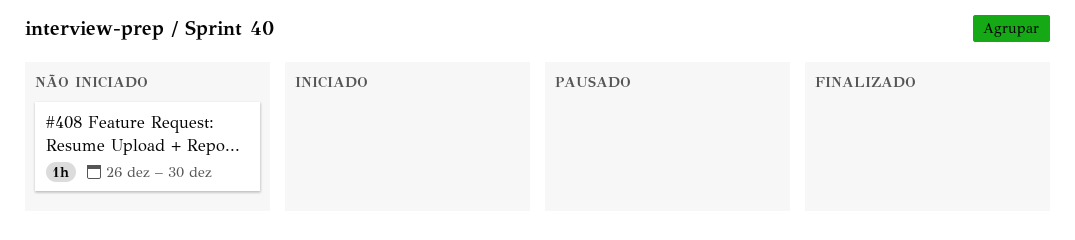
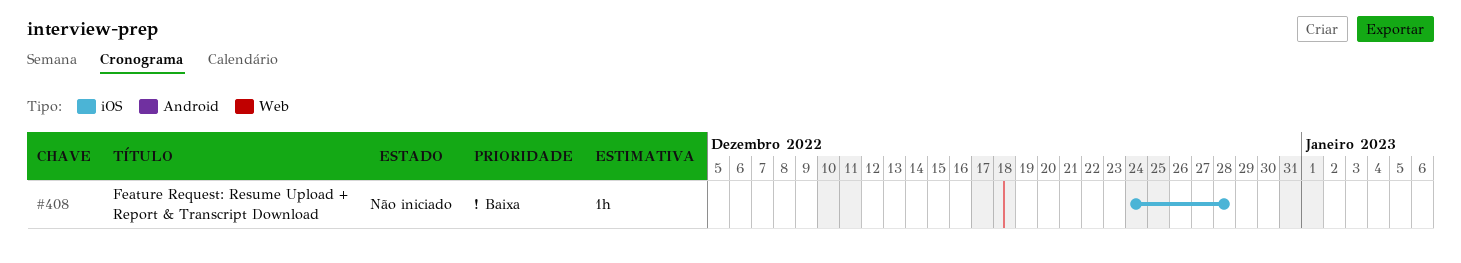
#408, start: Dec 26 -> Dec 24
#408, due: Dec 30 -> Dec 28

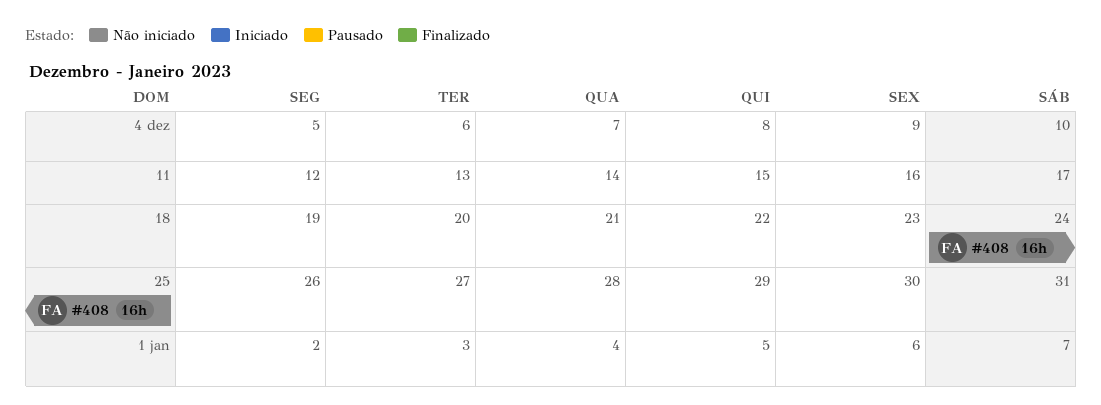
#408, estimate: 1h -> 16h
#408, due: Dec 28 -> Dec 25

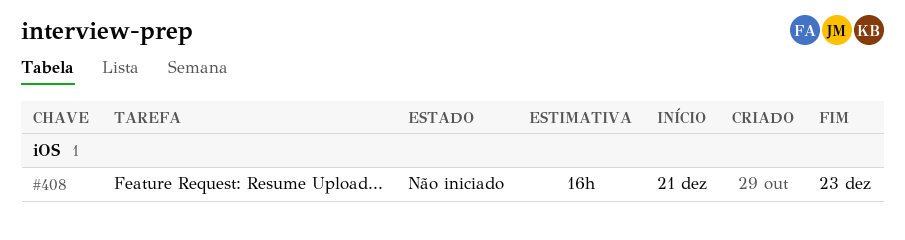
#408, start: Dec 24 -> Dec 21
#408, due: Dec 25 -> Dec 23

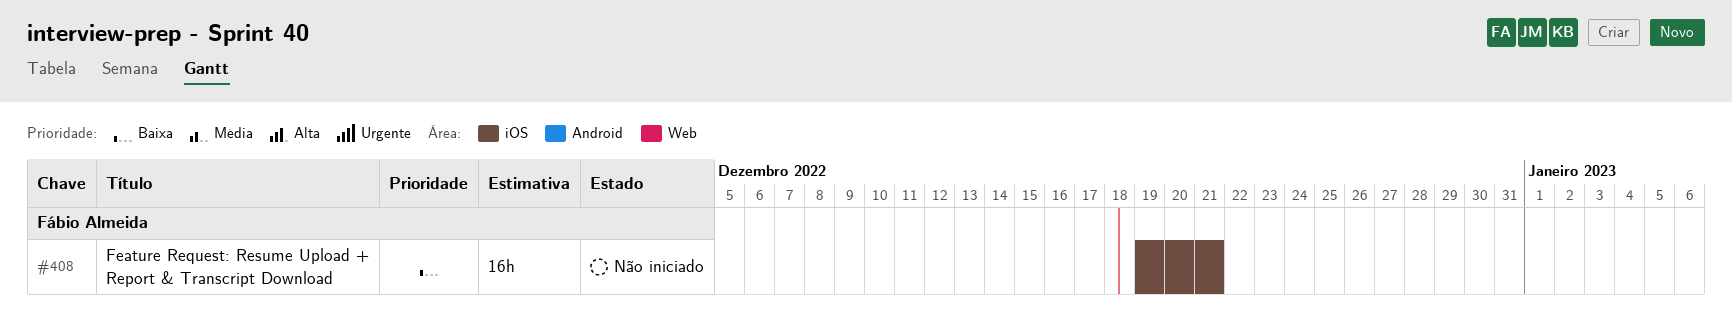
#408, start: Dec 21 -> Dec 19
#408, due: Dec 23 -> Dec 21

